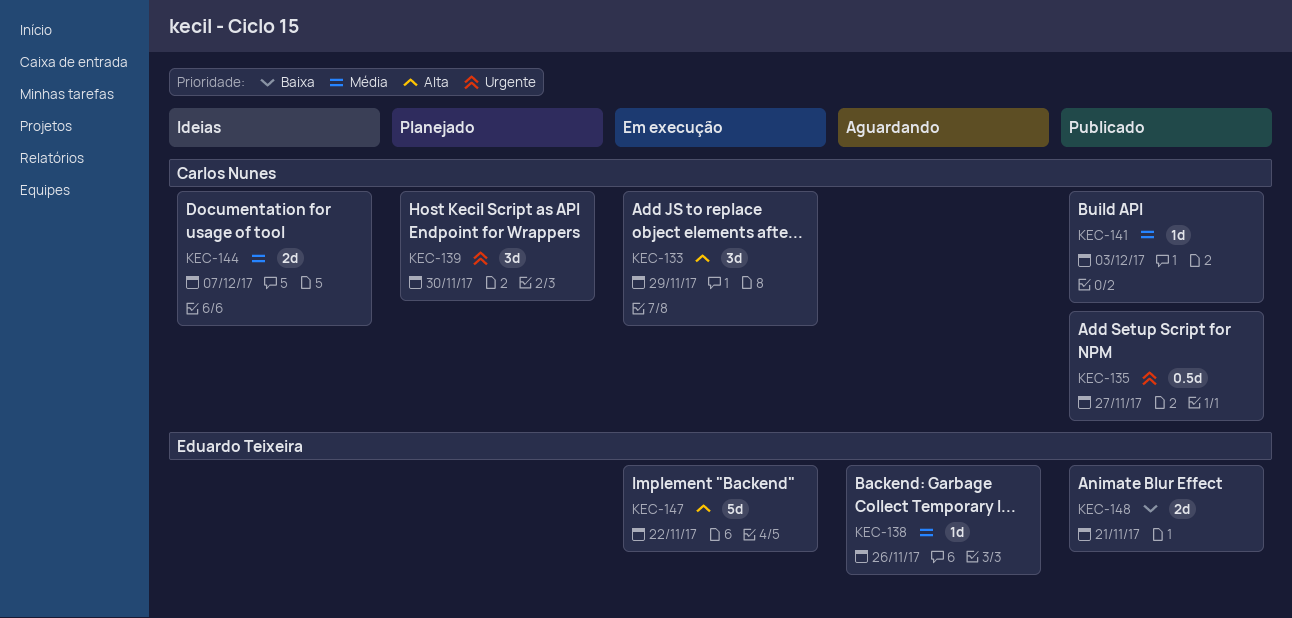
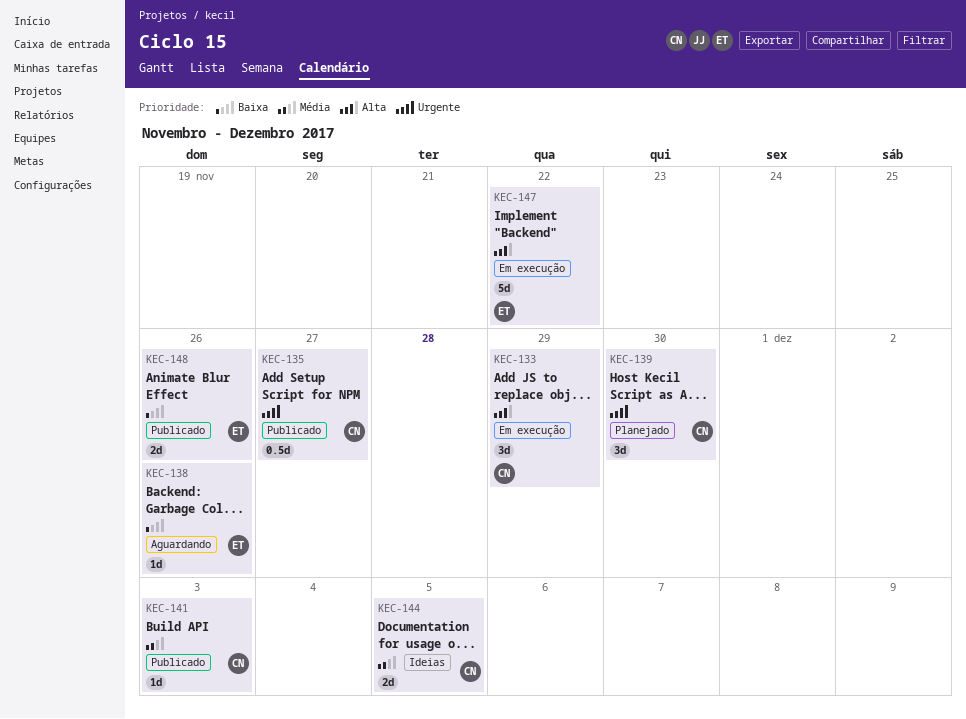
KEC-138, priority: Média -> Baixa
KEC-144, due: Dec 7 -> Dec 5
KEC-148, due: Nov 21 -> Nov 26

